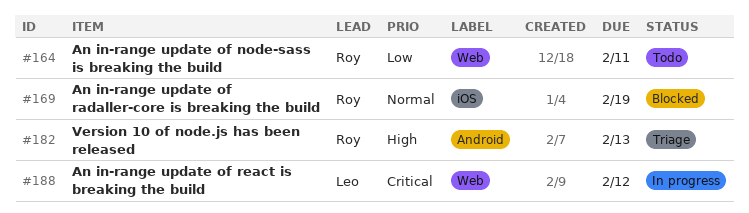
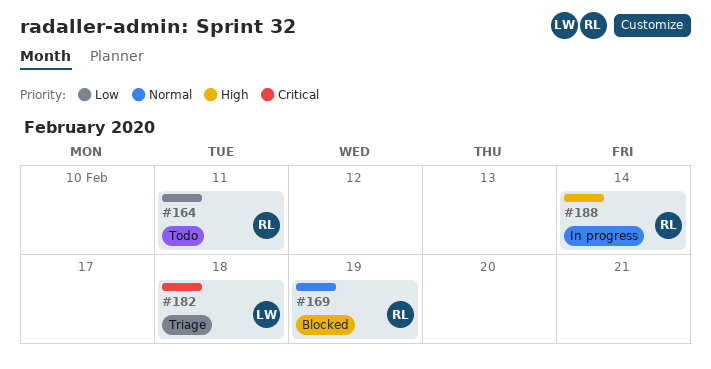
#182, owner: Roy -> Leo
#182, priority: High -> Critical
#182, due: Feb 13 -> Feb 18
#188, owner: Leo -> Roy
#188, priority: Critical -> High
#188, due: Feb 12 -> Feb 14

